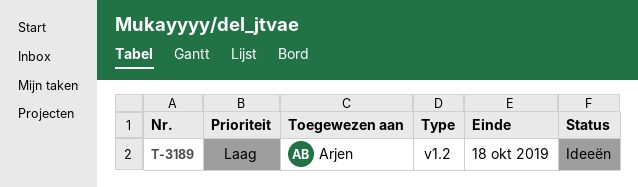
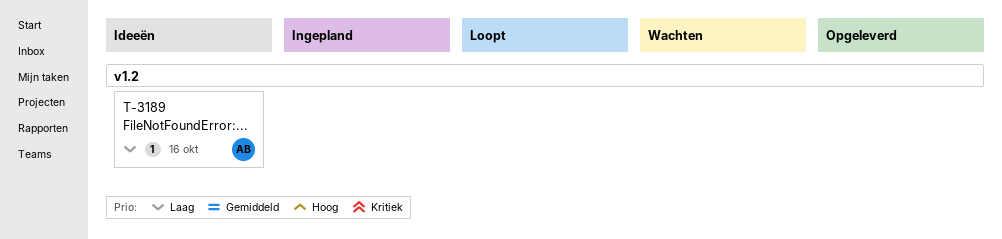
T-3189, due: Oct 18 -> Oct 16

